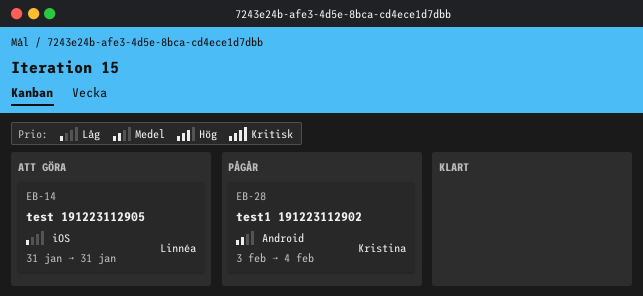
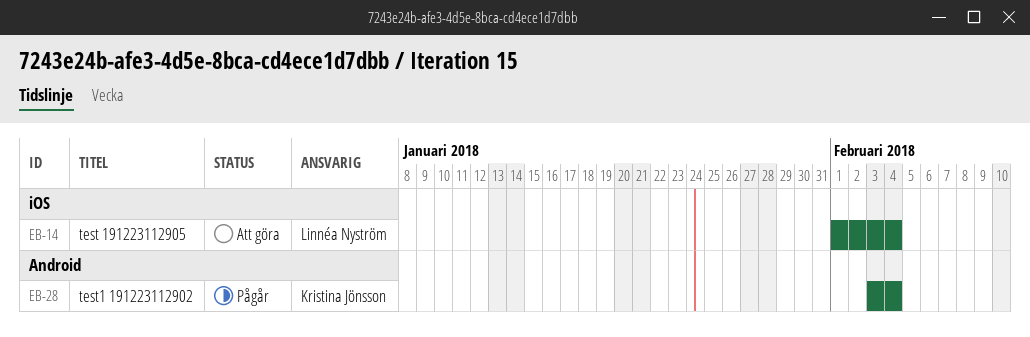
EB-14, start: Jan 31 -> Feb 1
EB-14, due: Jan 31 -> Feb 4

